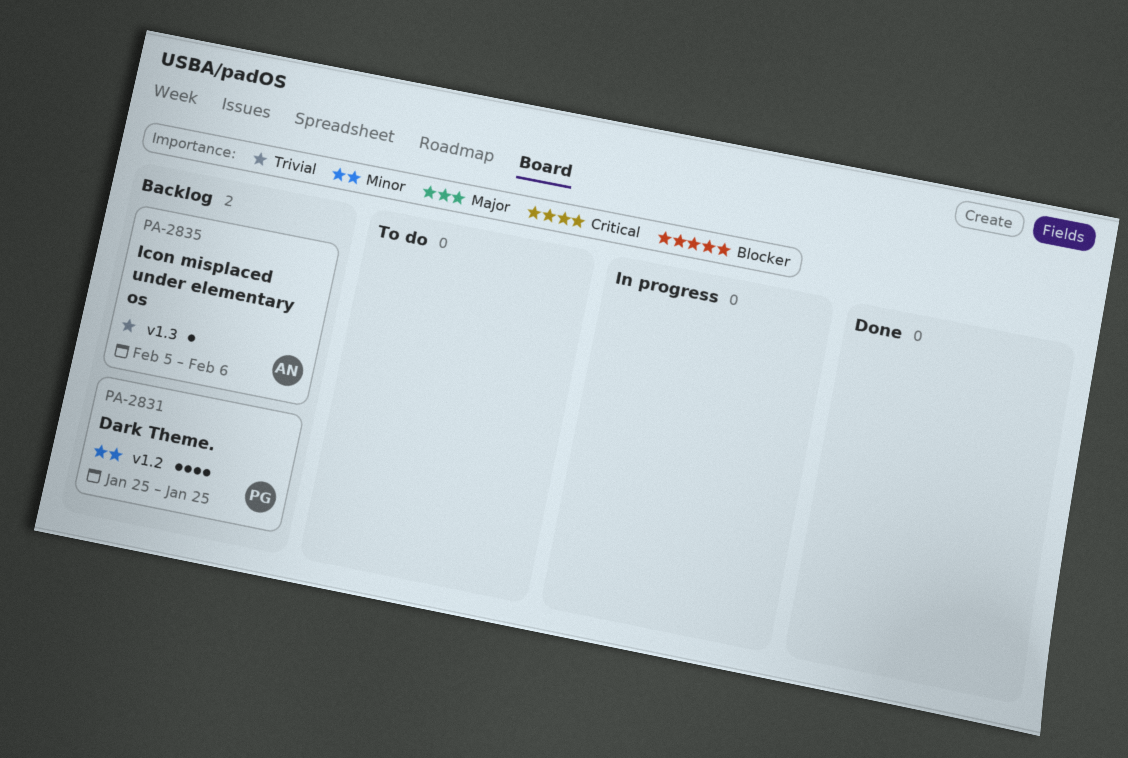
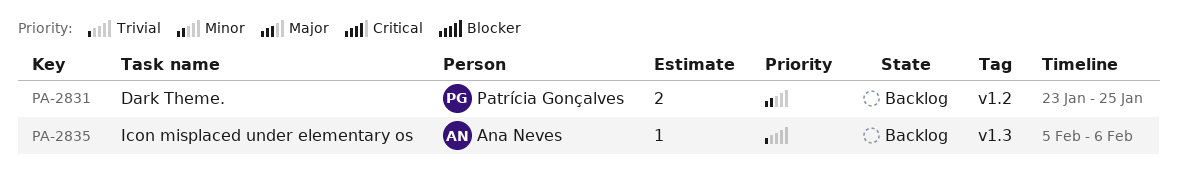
PA-2831, estimate: 4 -> 2
PA-2831, start: Jan 25 -> Jan 23

